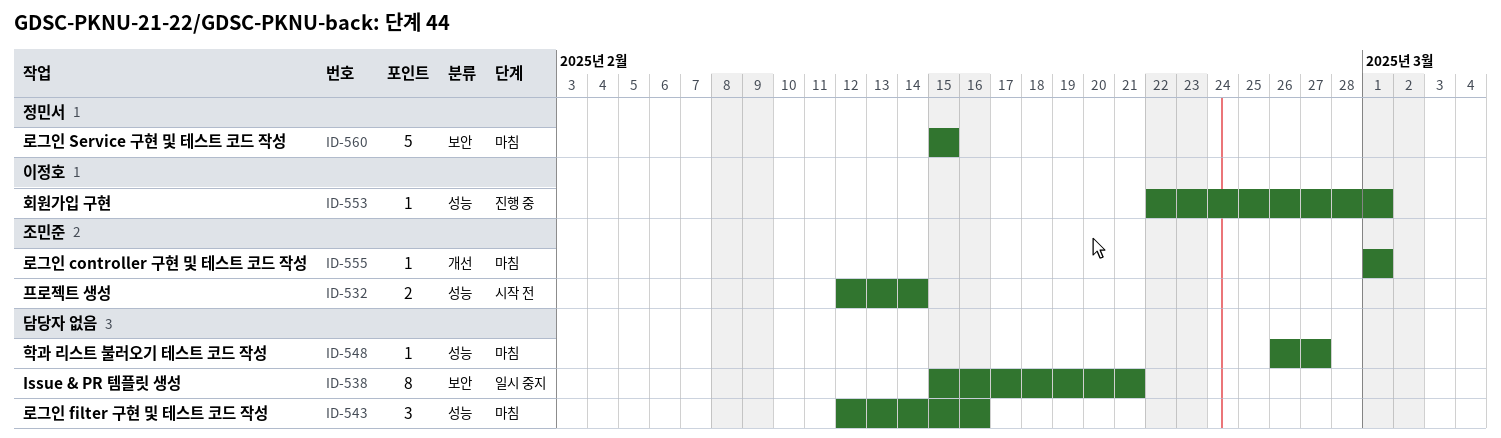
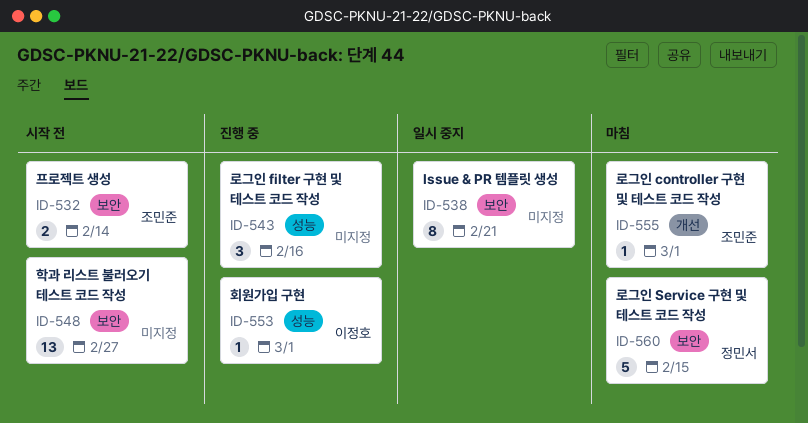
ID-532, label: 성능 -> 보안
ID-543, status: 마침 -> 진행 중
ID-548, status: 마침 -> 시작 전
ID-548, label: 성능 -> 보안
ID-548, estimate: 1 -> 13

